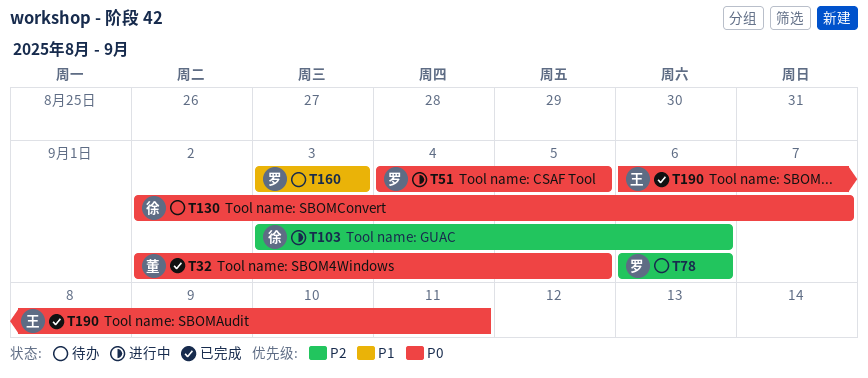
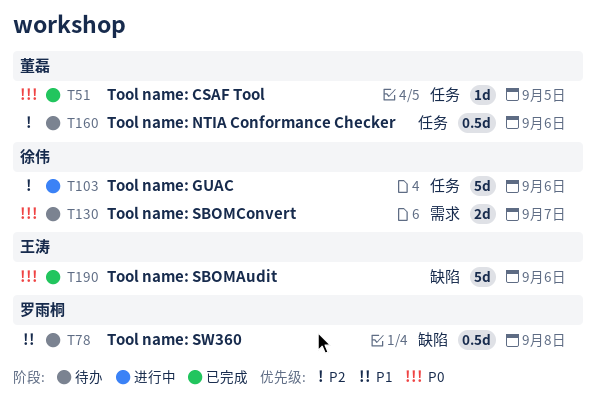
T32: present -> none
T51, status: 进行中 -> 已完成
T51, owner: 罗雨桐 -> 董磊
T78, priority: P2 -> P1
T78, due: Sep 6 -> Sep 8
T160, owner: 罗雨桐 -> 董磊
T160, priority: P1 -> P2
T160, due: Sep 3 -> Sep 6
T190, due: Sep 11 -> Sep 6

